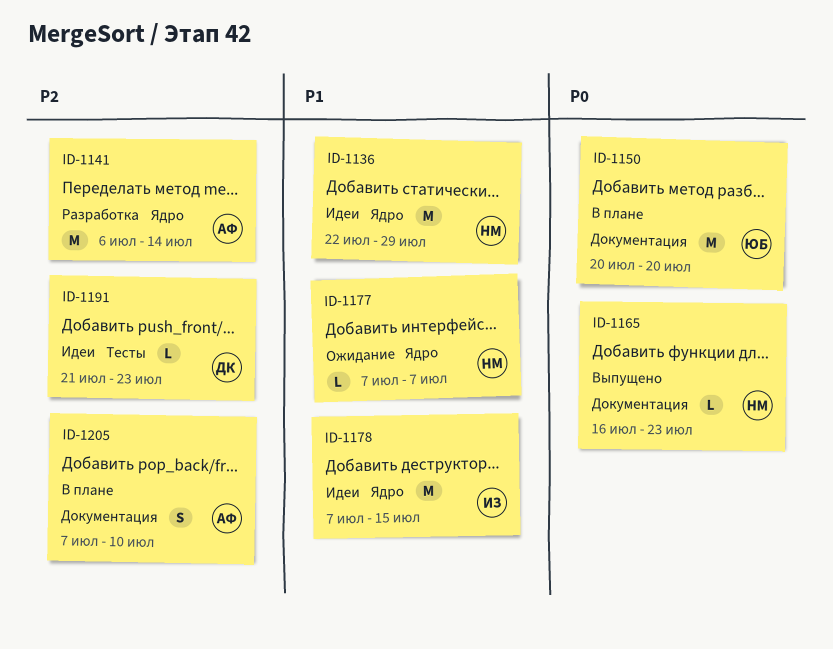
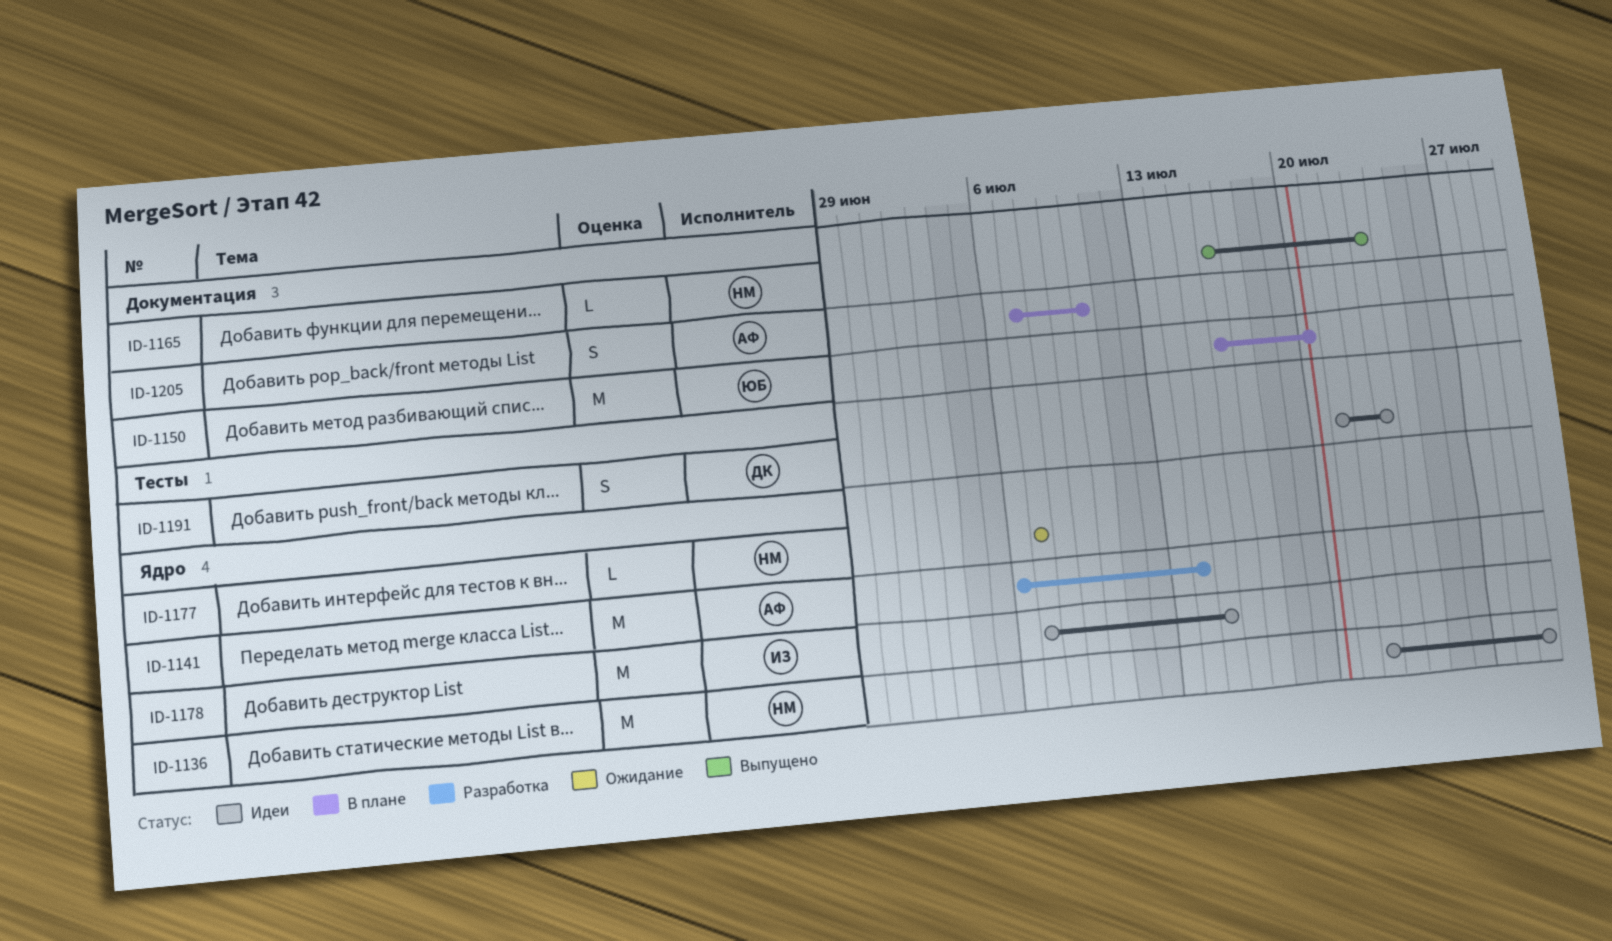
ID-1150, start: Jul 20 -> Jul 16
ID-1191, estimate: L -> S

